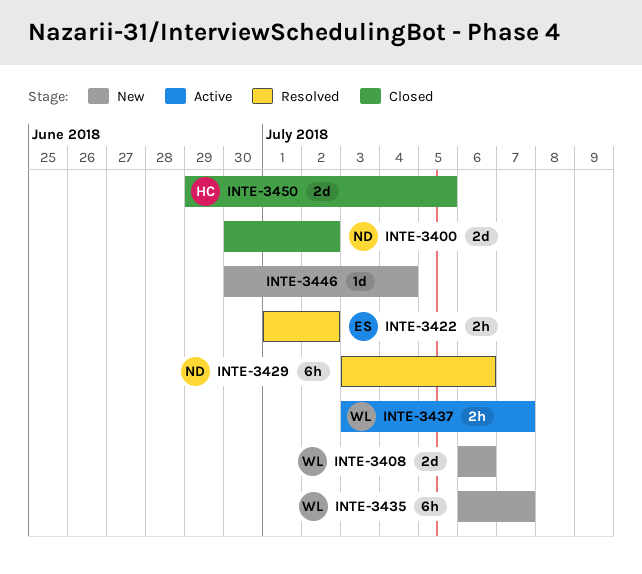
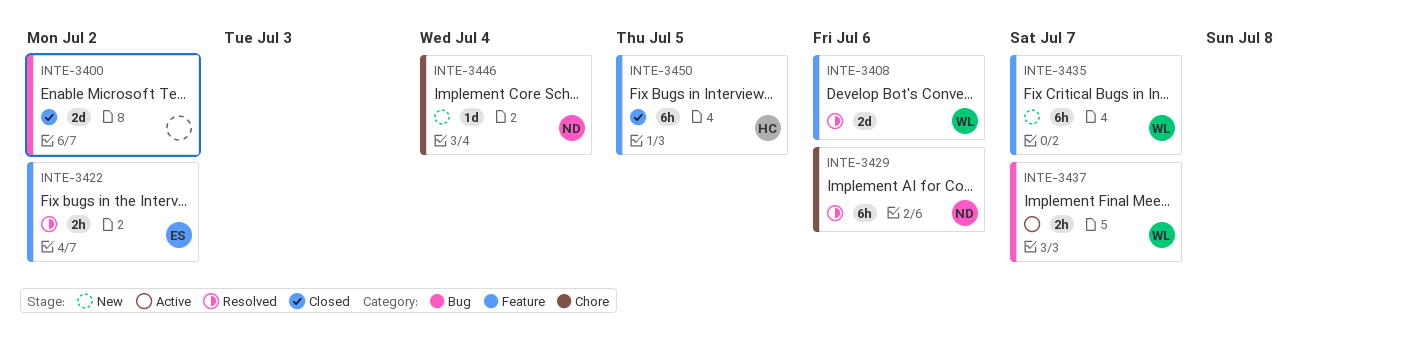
INTE-3400, owner: ND -> none
INTE-3408, status: New -> Resolved
INTE-3446, owner: none -> ND
INTE-3450, estimate: 2d -> 6h

